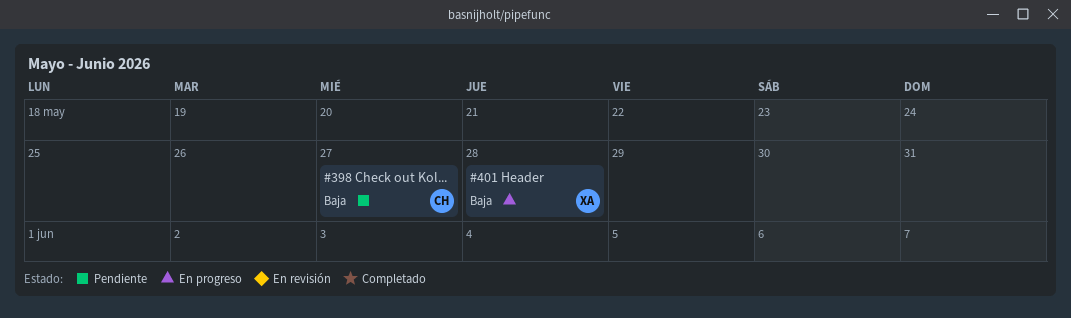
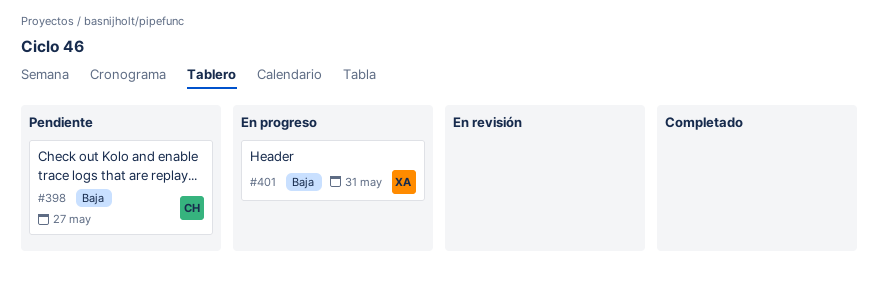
#401, due: May 28 -> May 31

